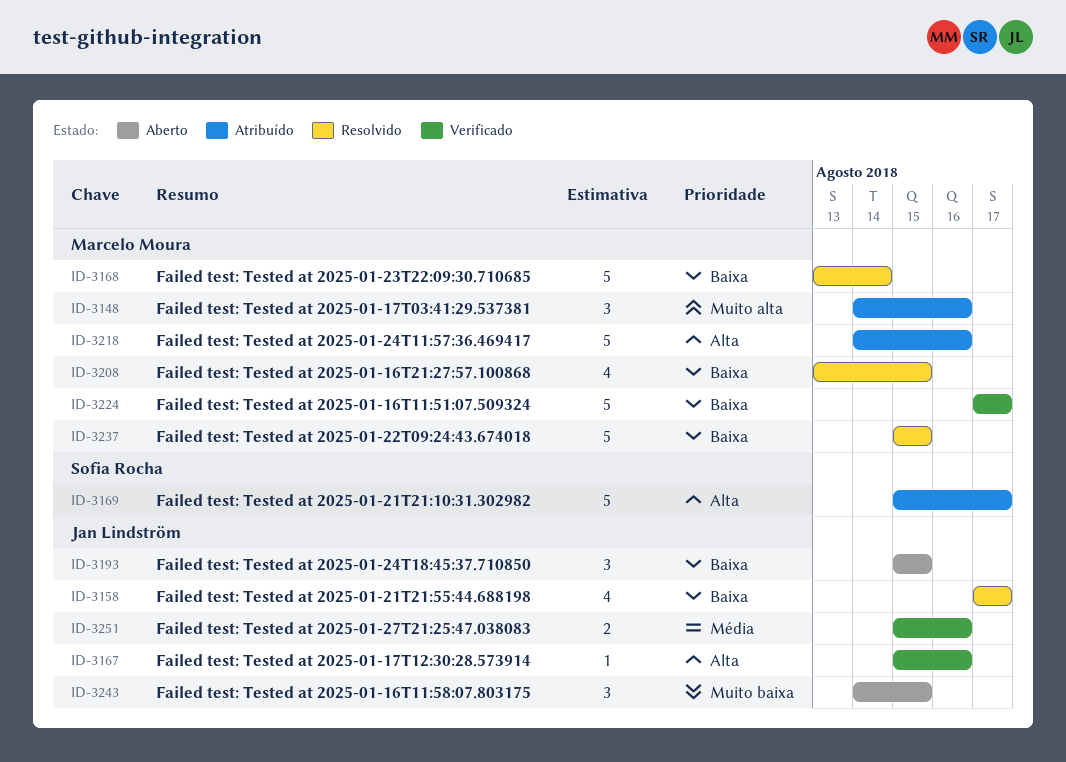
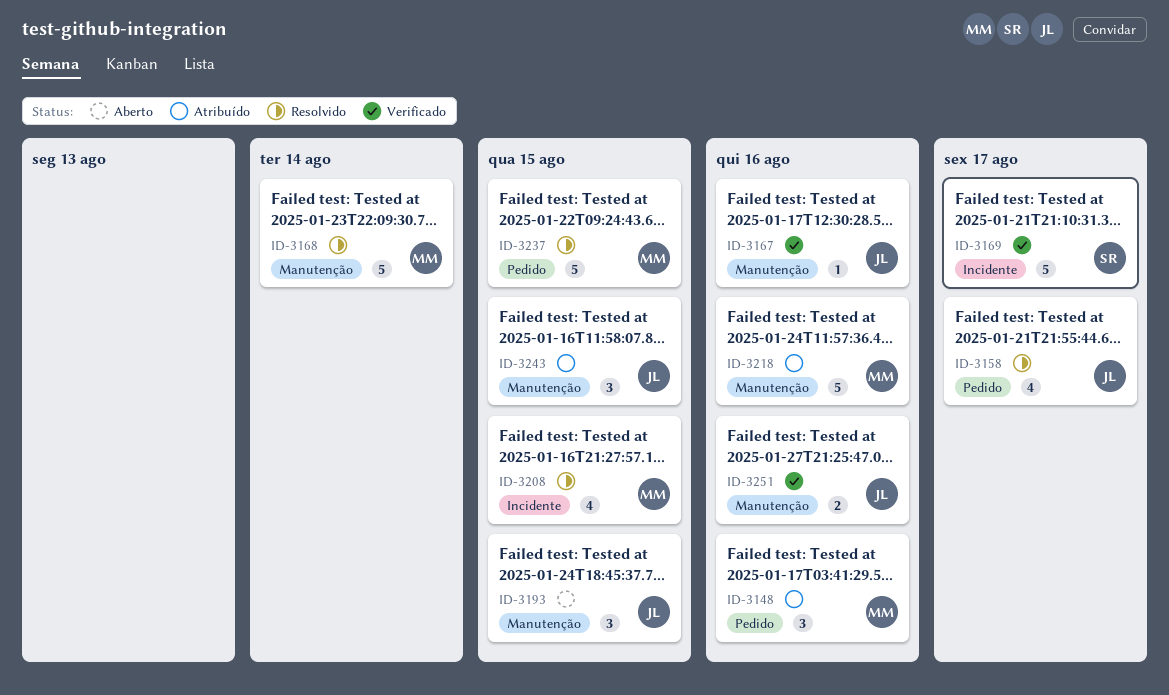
ID-3169, status: Atribuído -> Verificado
ID-3224: present -> none
ID-3243, status: Aberto -> Atribuído

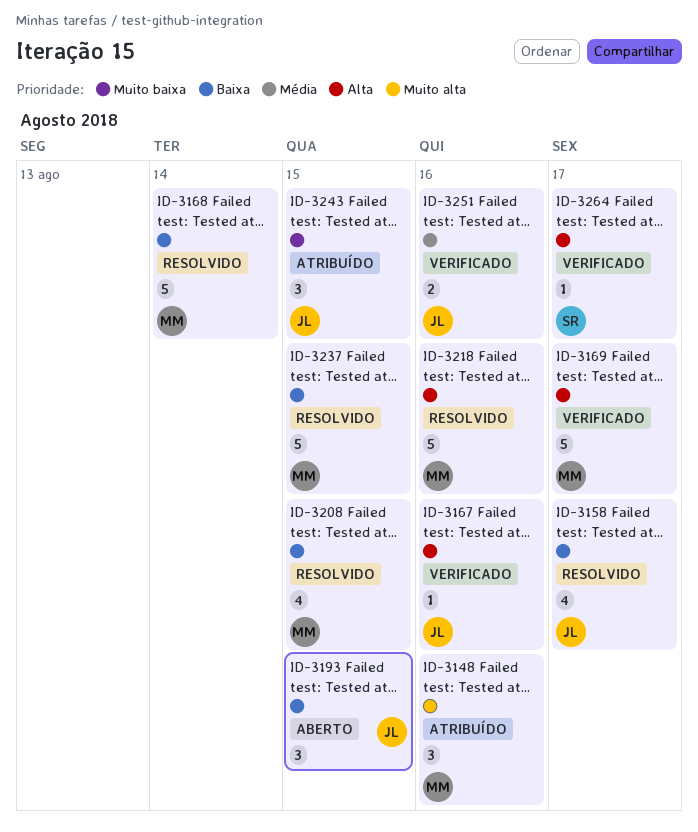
ID-3169, owner: SR -> MM
ID-3218, status: Atribuído -> Resolvido
ID-3264: none -> present

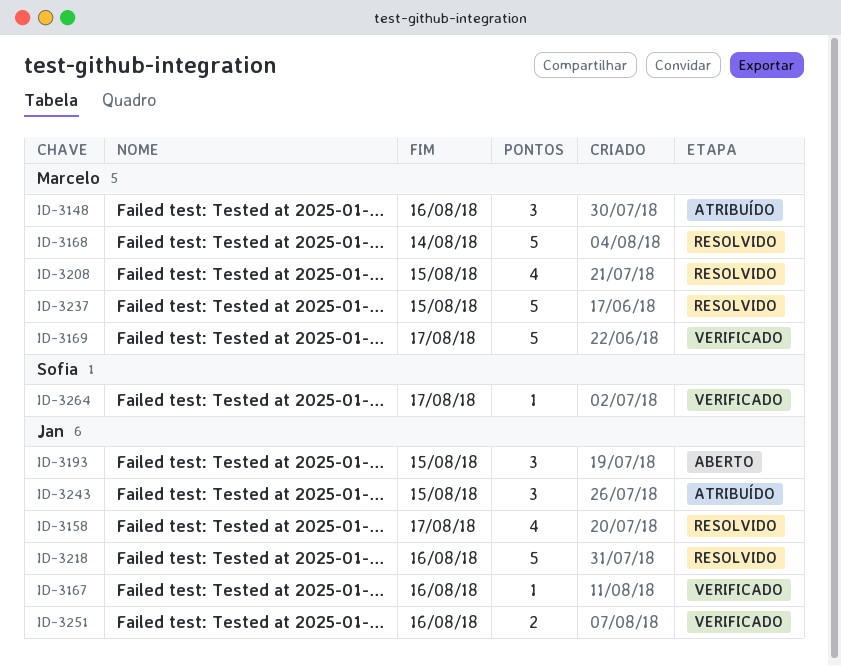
ID-3218, owner: Marcelo -> Jan

